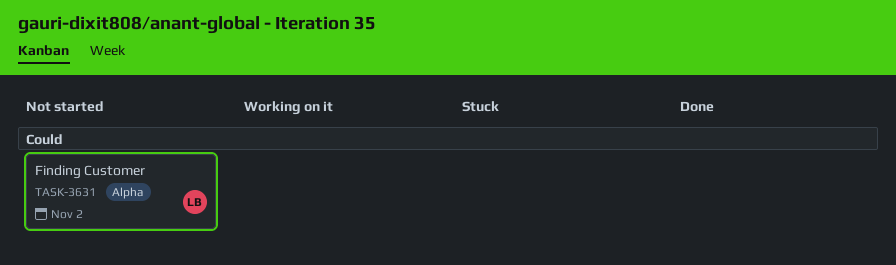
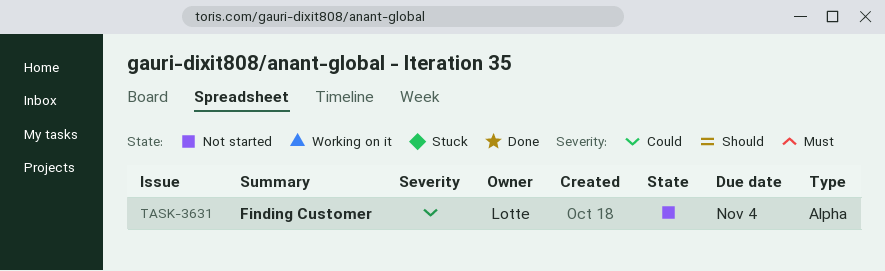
TASK-3631, due: Nov 2 -> Nov 4

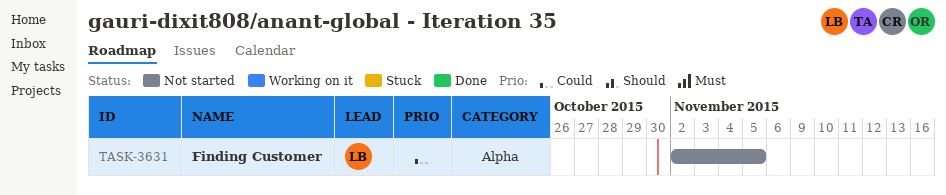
TASK-3631, due: Nov 4 -> Nov 5

